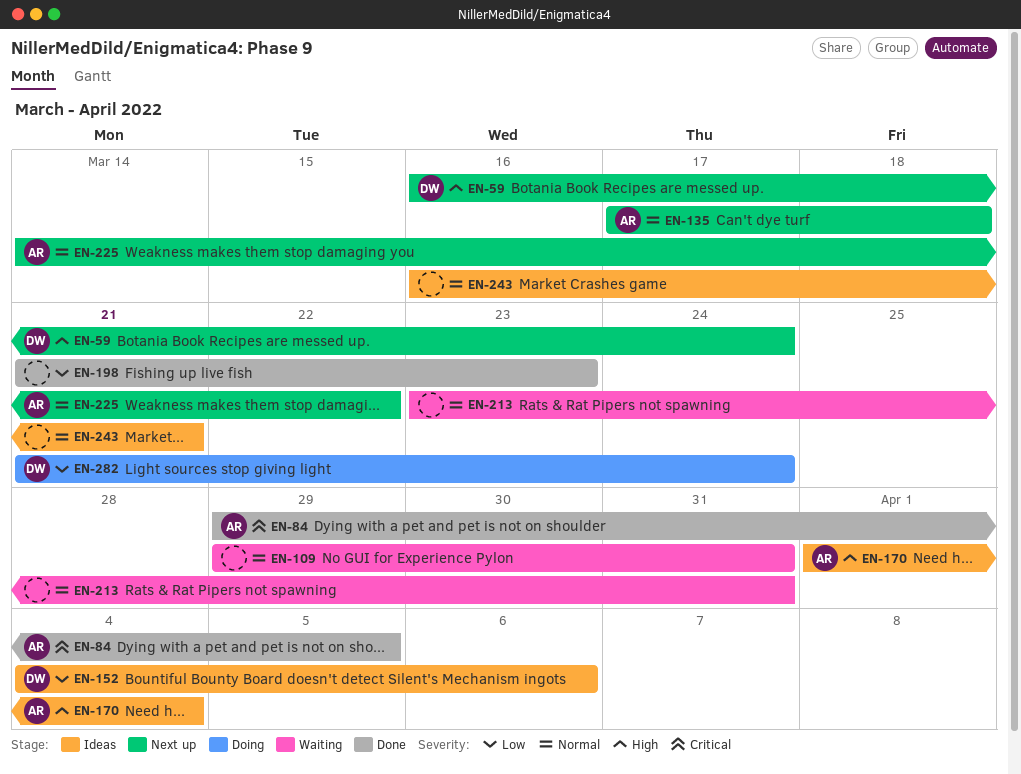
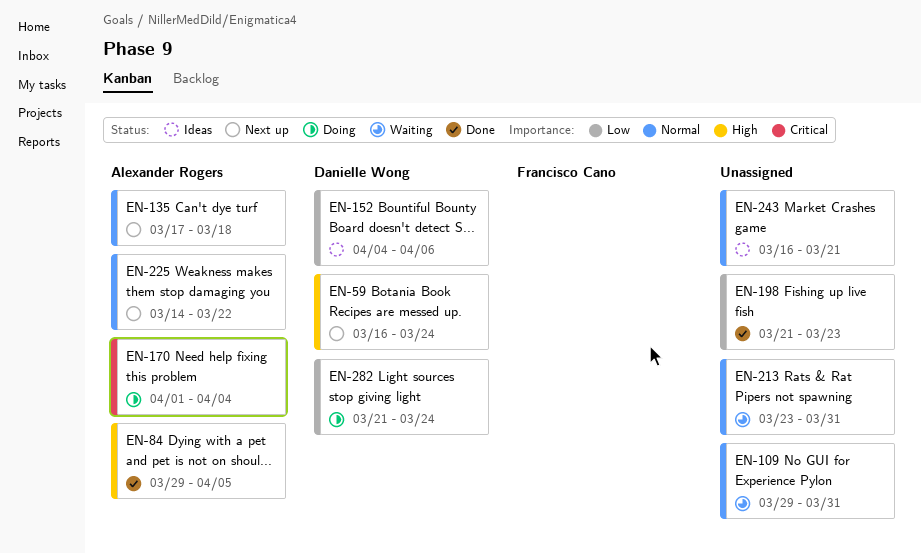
EN-84, priority: Critical -> High
EN-170, status: Ideas -> Doing
EN-170, priority: High -> Critical

